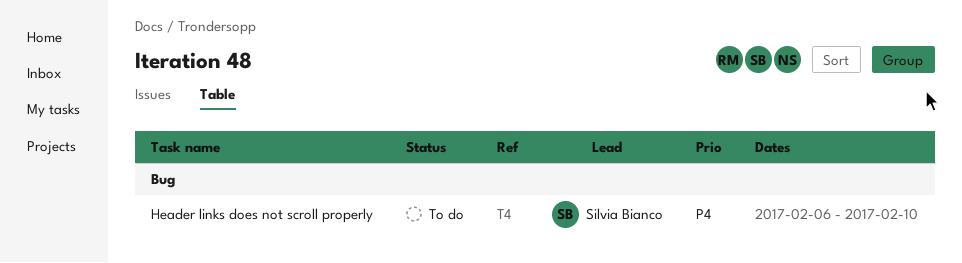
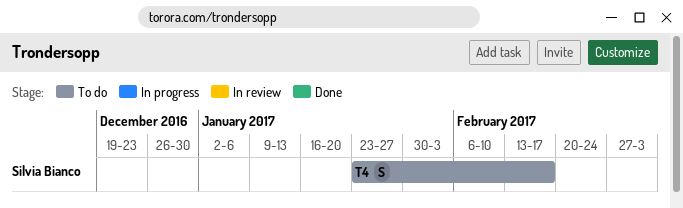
T4, start: Feb 6 -> Jan 23
T4, due: Feb 10 -> Feb 17

